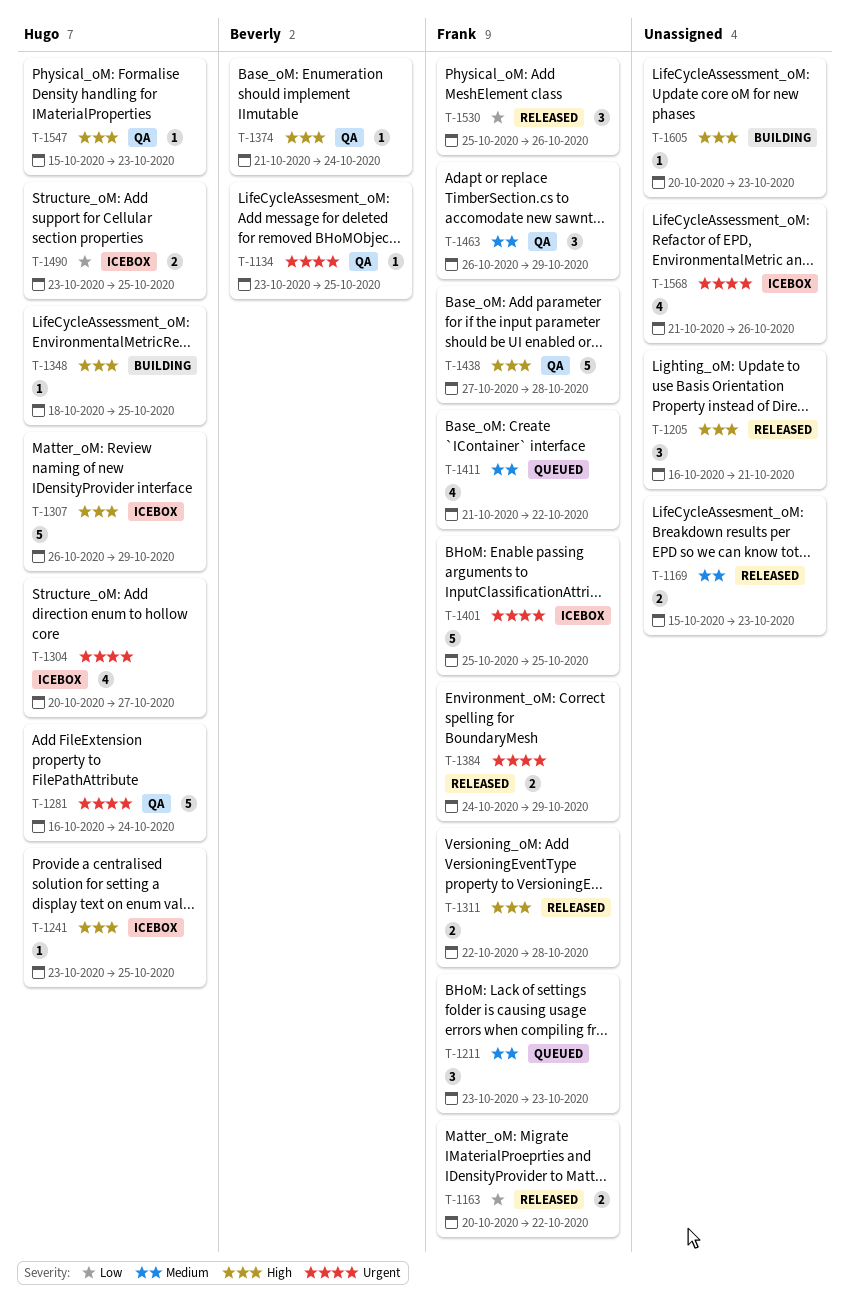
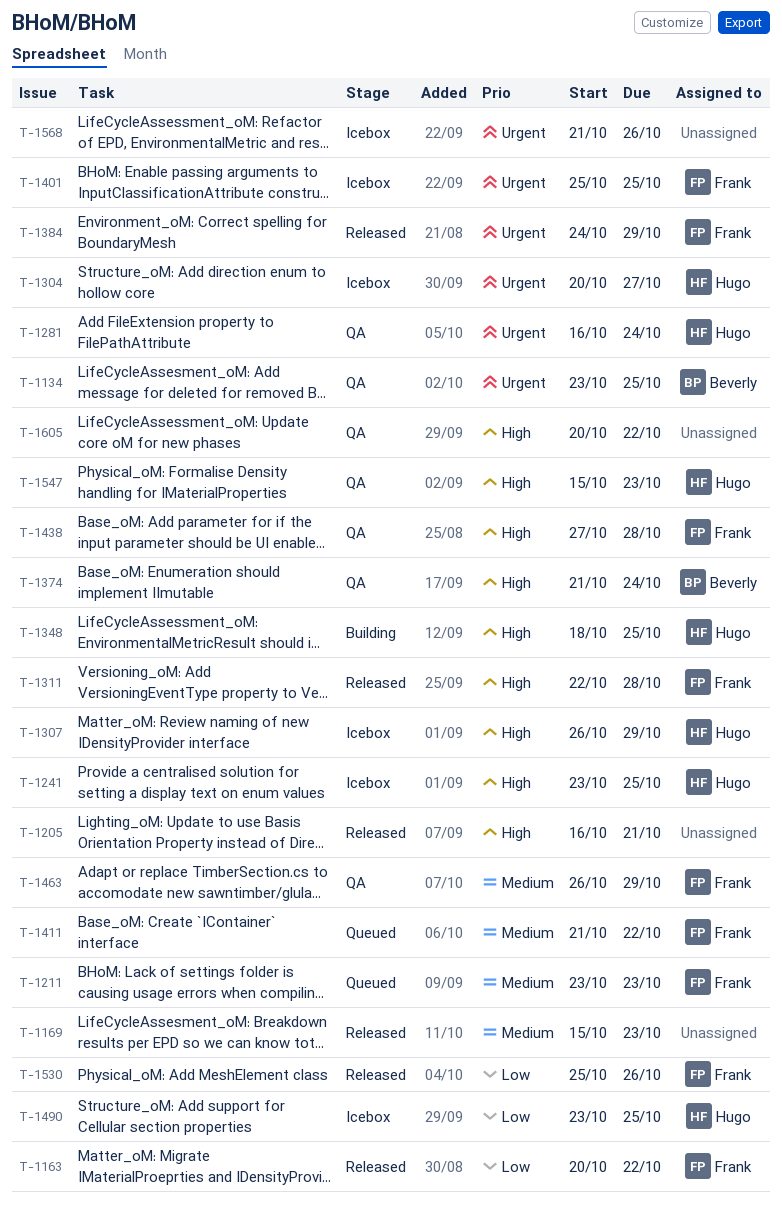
T-1605, status: Building -> QA
T-1605, due: Oct 23 -> Oct 22

